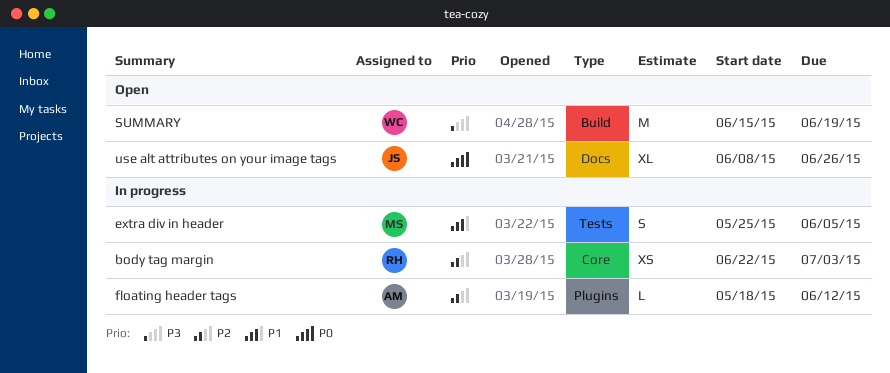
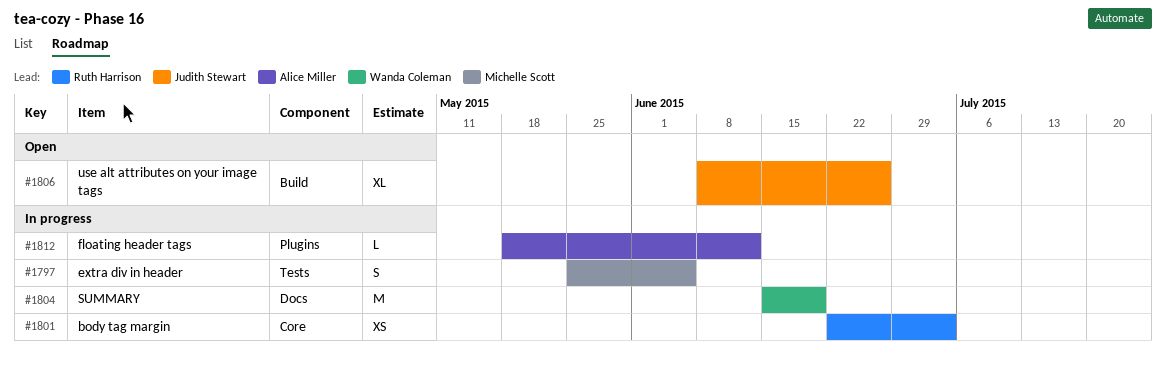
SUMMARY, status: Open -> In progress
SUMMARY, label: Build -> Docs
use alt attributes on your image tags, label: Docs -> Build

